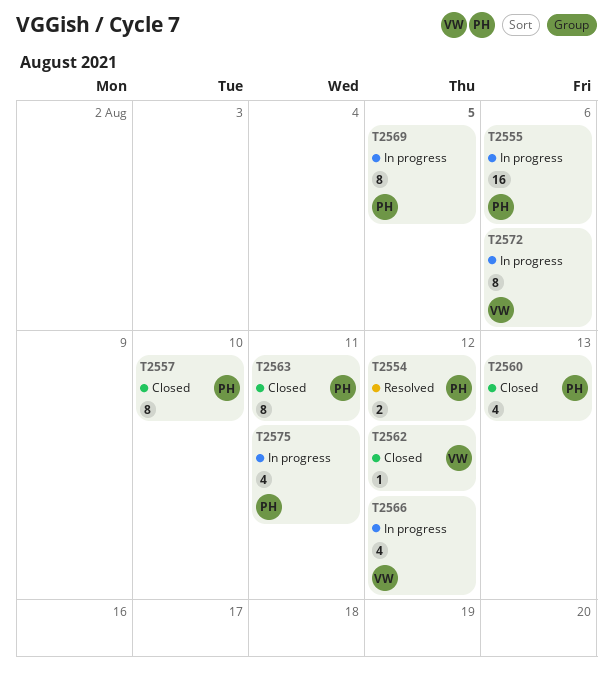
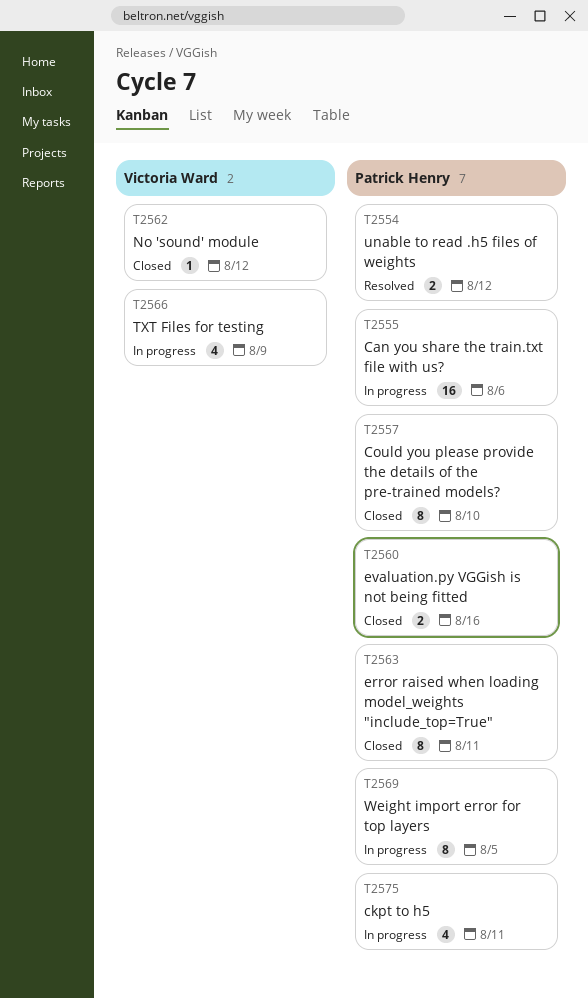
T2560, estimate: 4 -> 2
T2560, due: Aug 13 -> Aug 16
T2566, due: Aug 12 -> Aug 9
T2572: present -> none

